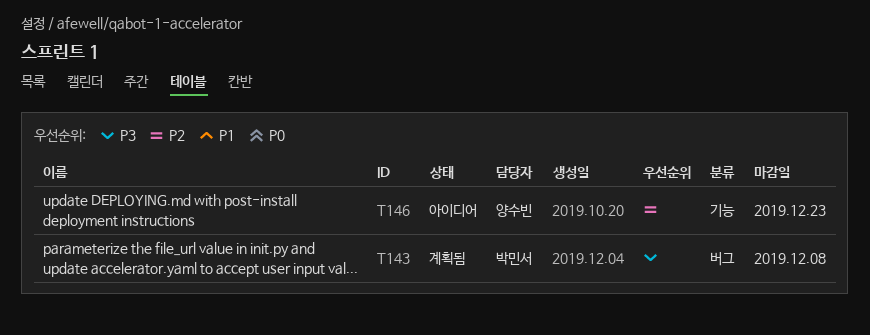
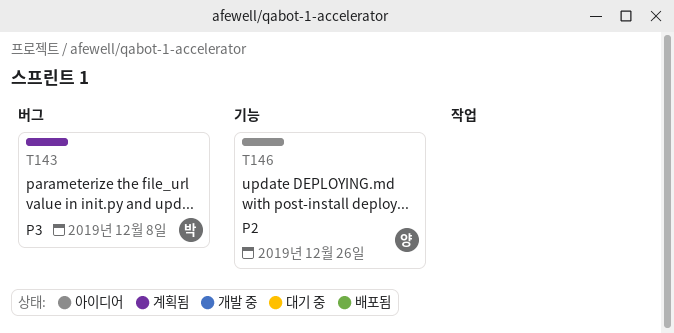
T146, due: Dec 23 -> Dec 26

